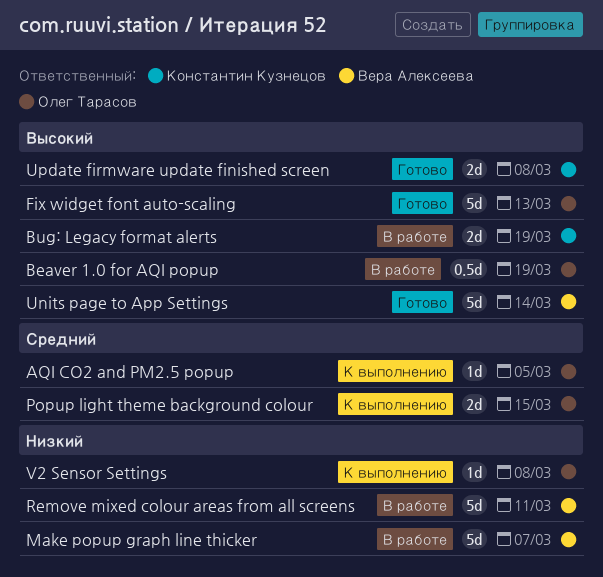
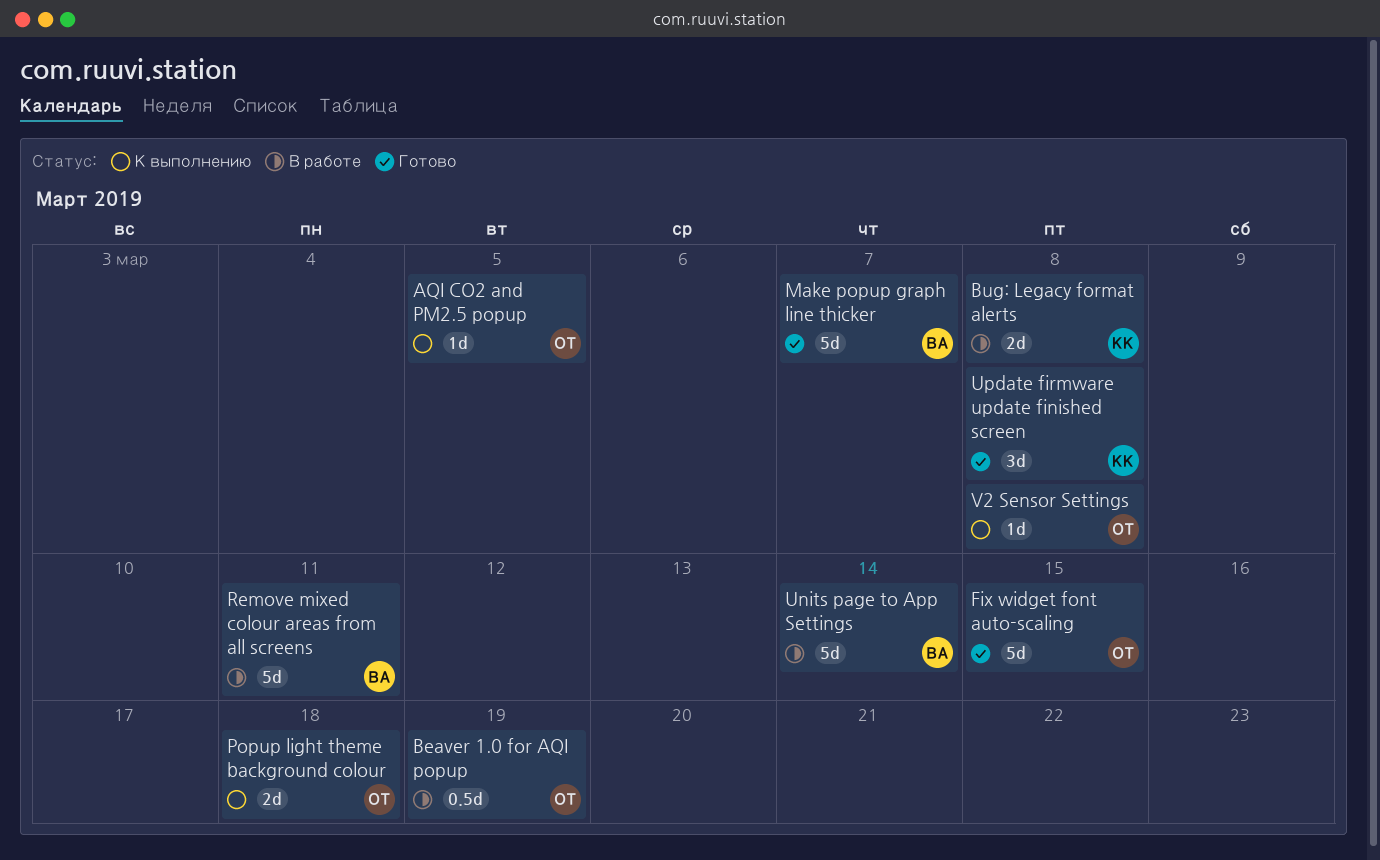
Bug: Legacy format alerts, due: Mar 19 -> Mar 8
Fix widget font auto-scaling, due: Mar 13 -> Mar 15
Make popup graph line thicker, status: В работе -> Готово
Popup light theme background colour, due: Mar 15 -> Mar 18
Units page to App Settings, status: Готово -> В работе
Update firmware update finished screen, estimate: 2d -> 3d

